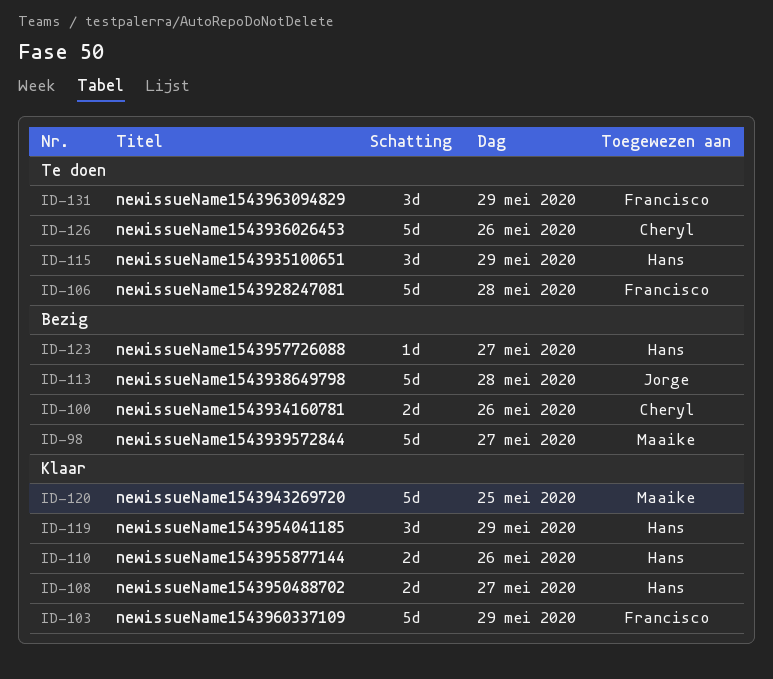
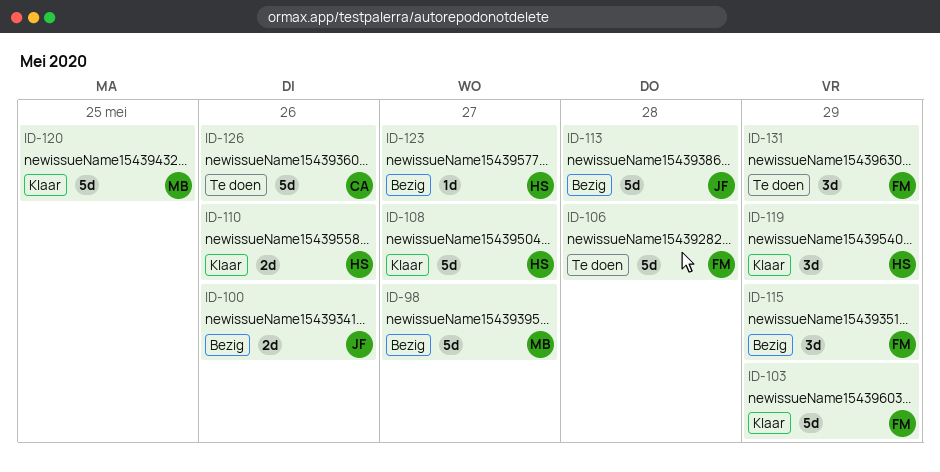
ID-100, owner: Cheryl -> Jorge
ID-108, estimate: 2d -> 5d
ID-115, status: Te doen -> Bezig
ID-115, owner: Hans -> Francisco

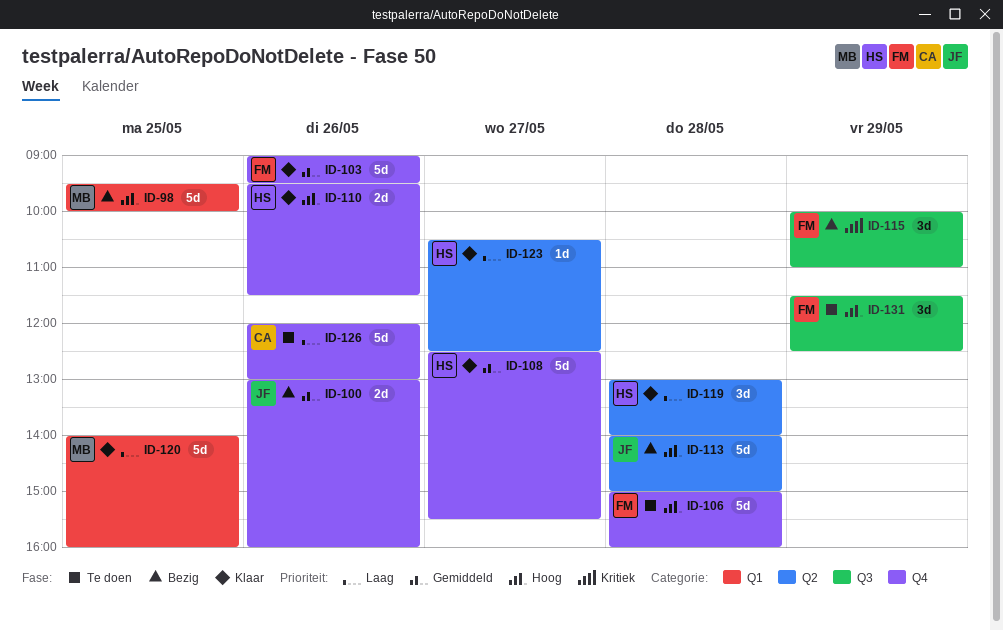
ID-98, day: May 27 -> May 25
ID-103, day: May 29 -> May 26
ID-119, day: May 29 -> May 28
ID-123, status: Bezig -> Klaar

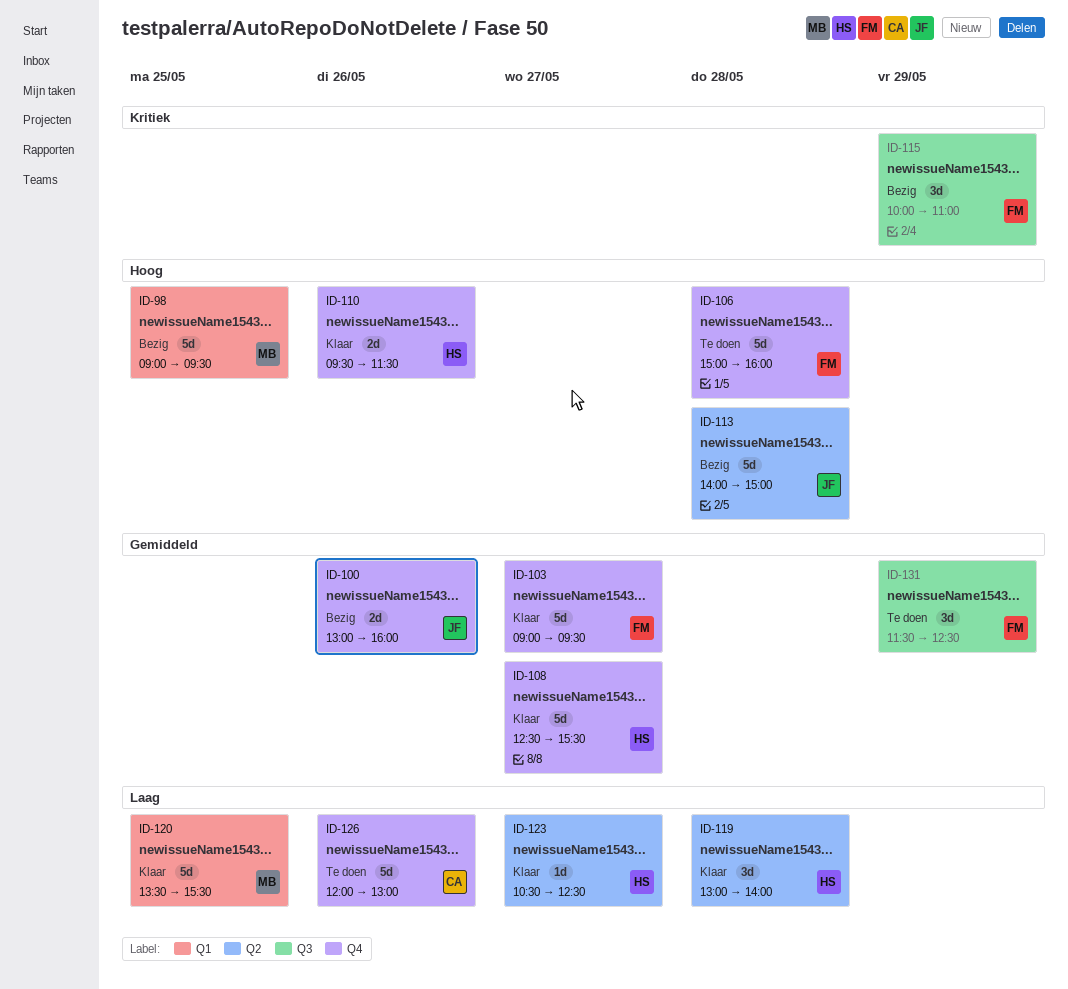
ID-98, begins: 09:30 -> 09:00
ID-98, ends: 10:00 -> 09:30
ID-103, day: May 26 -> May 27
ID-120, begins: 14:00 -> 13:30
ID-120, ends: 16:00 -> 15:30
ID-131, priority: Hoog -> Gemiddeld

